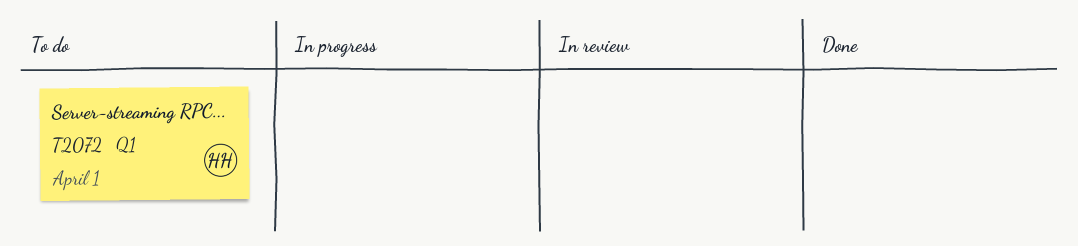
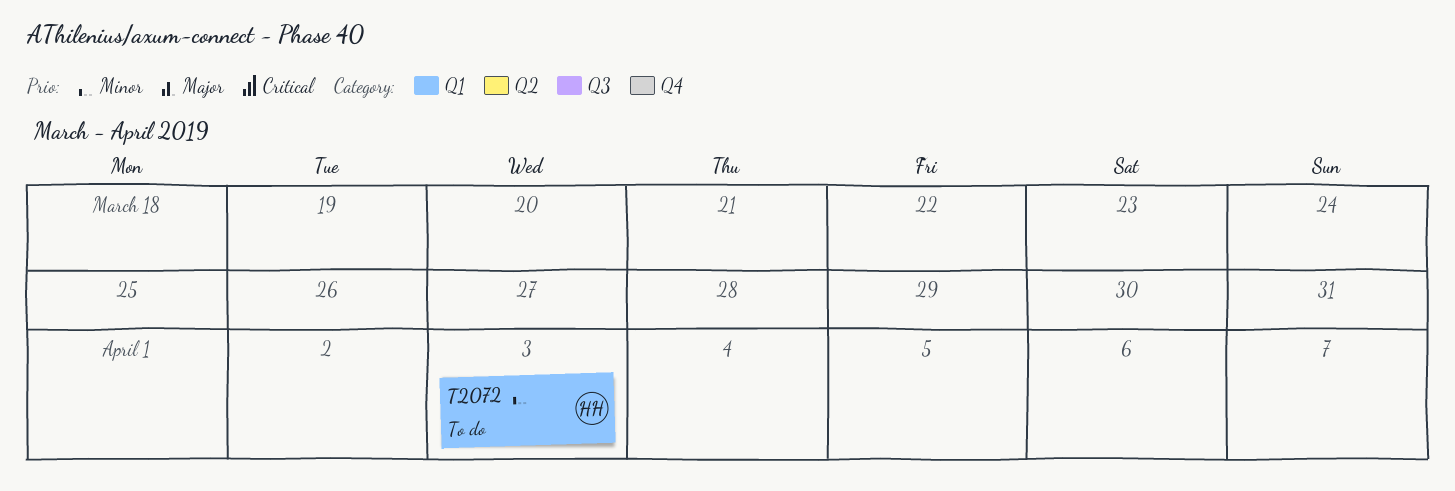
T2072, due: Apr 1 -> Apr 3

